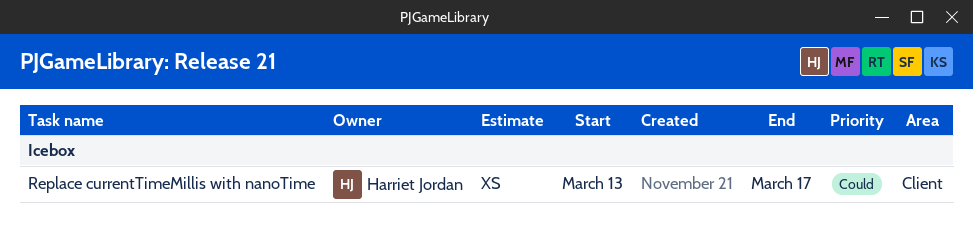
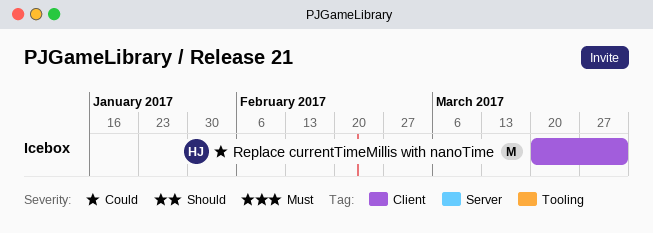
Replace currentTimeMillis with nanoTime, estimate: XS -> M
Replace currentTimeMillis with nanoTime, start: Mar 13 -> Mar 20
Replace currentTimeMillis with nanoTime, due: Mar 17 -> Mar 31

